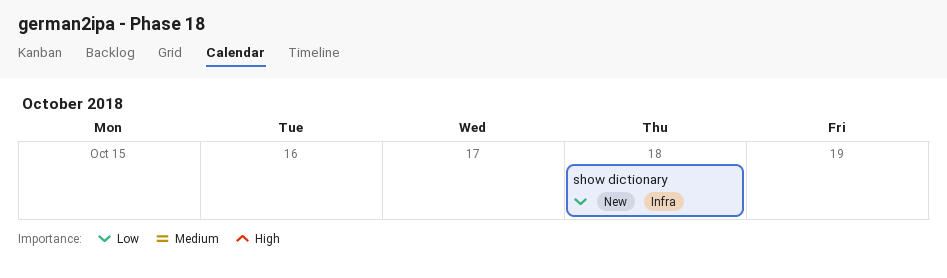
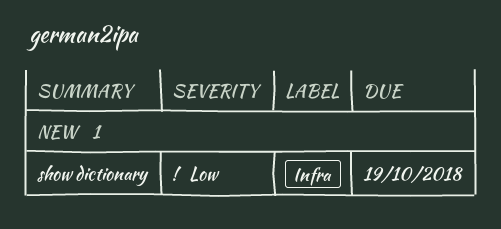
show dictionary, due: Oct 18 -> Oct 19

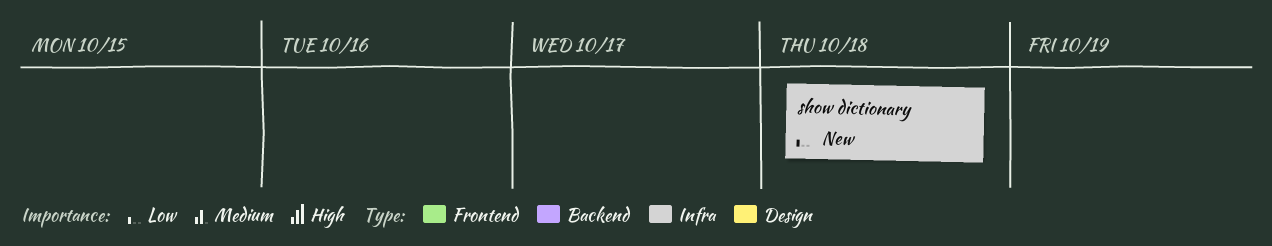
show dictionary, due: Oct 19 -> Oct 18

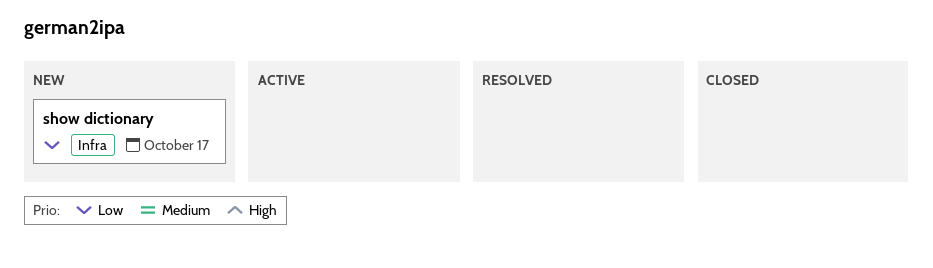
show dictionary, due: Oct 18 -> Oct 17

